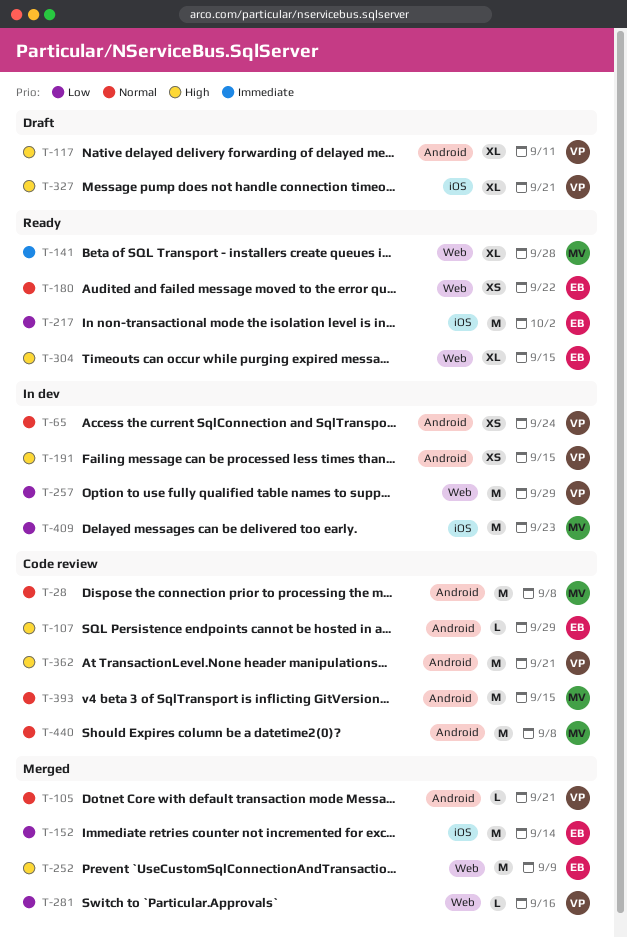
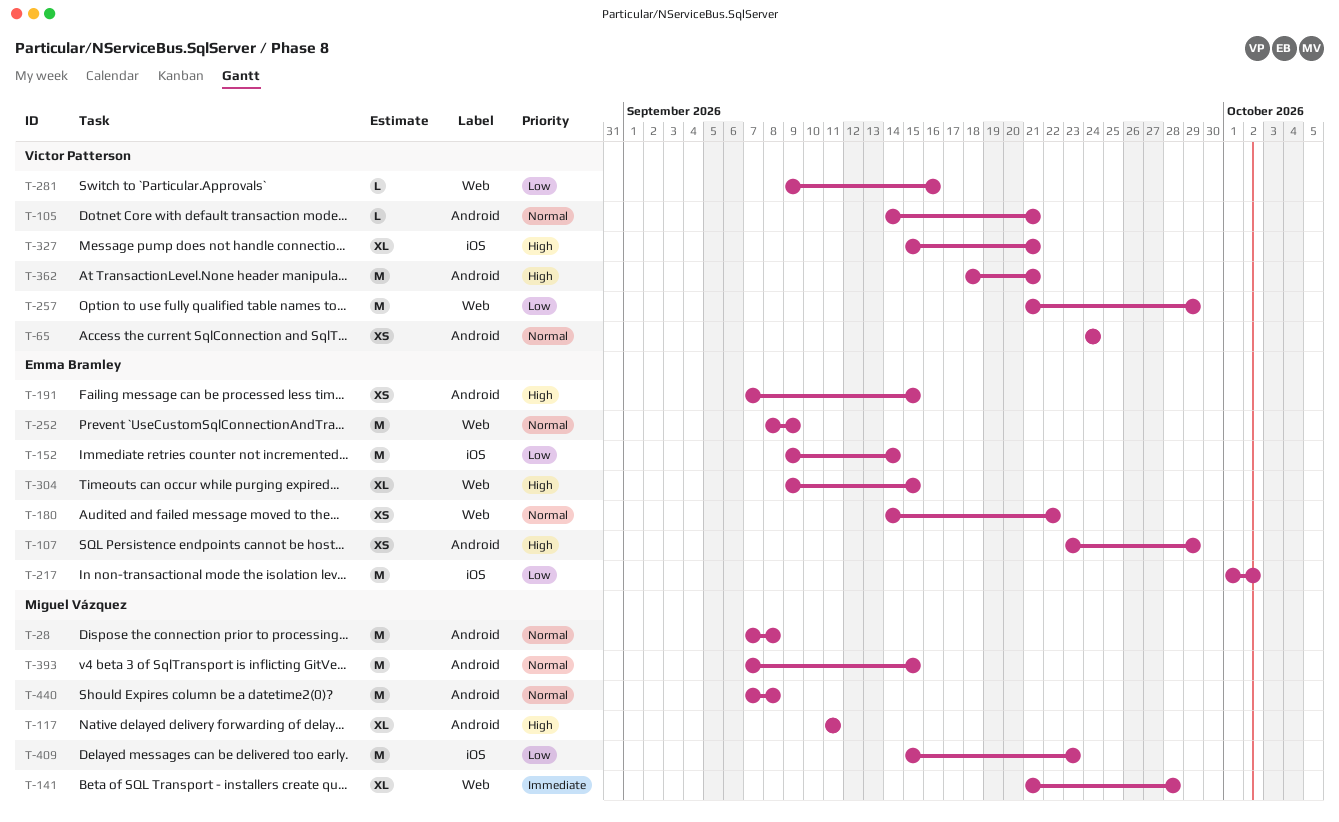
T-107, estimate: L -> XS
T-117, owner: Victor Patterson -> Miguel Vázquez
T-191, owner: Victor Patterson -> Emma Bramley
T-252, priority: High -> Normal

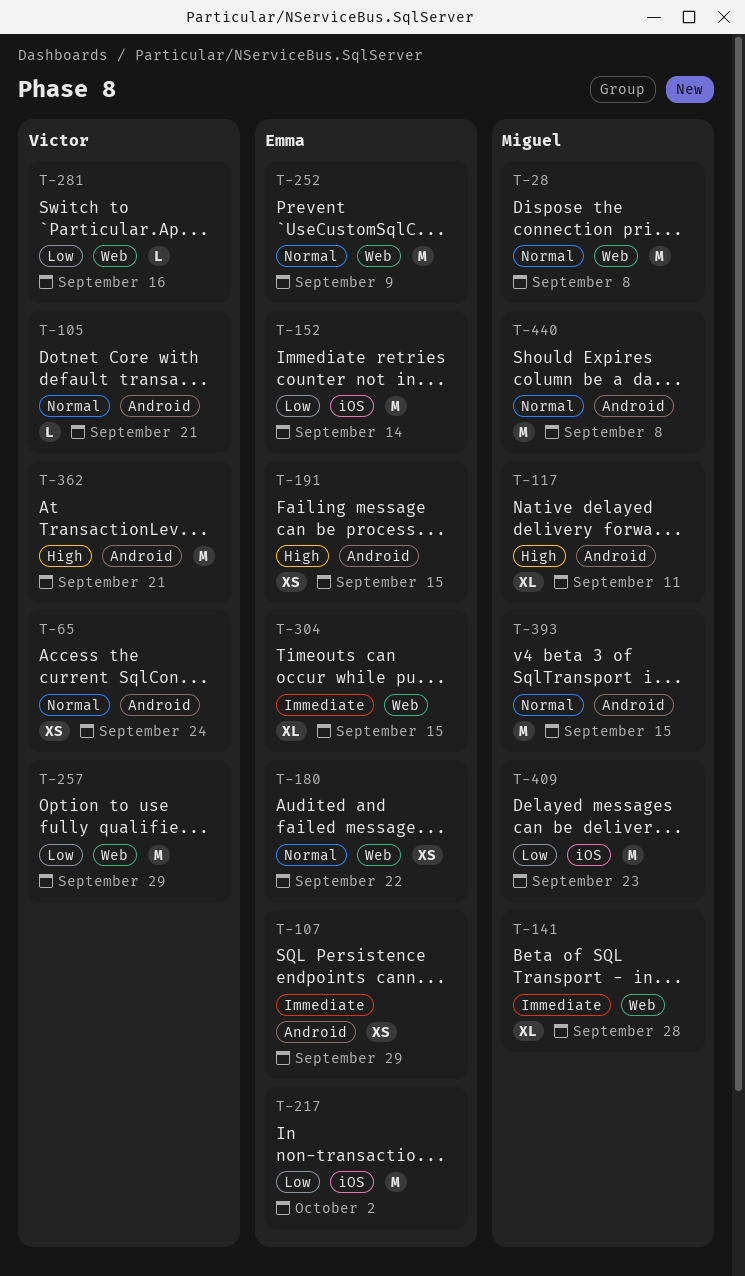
T-28, label: Android -> Web
T-107, priority: High -> Immediate
T-304, priority: High -> Immediate
T-327: present -> none

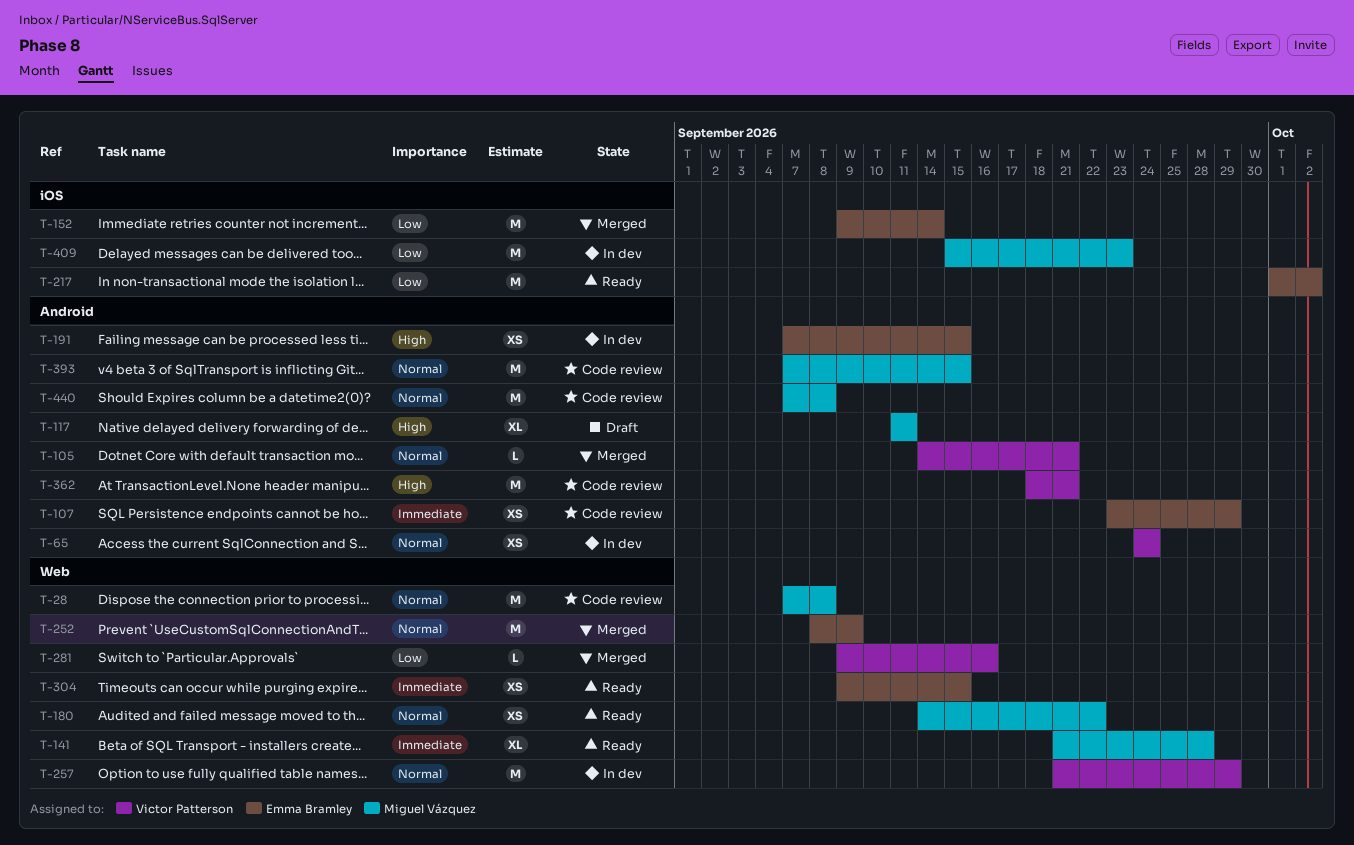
T-180, owner: Emma Bramley -> Miguel Vázquez
T-257, priority: Low -> Normal
T-304, estimate: XL -> XS

